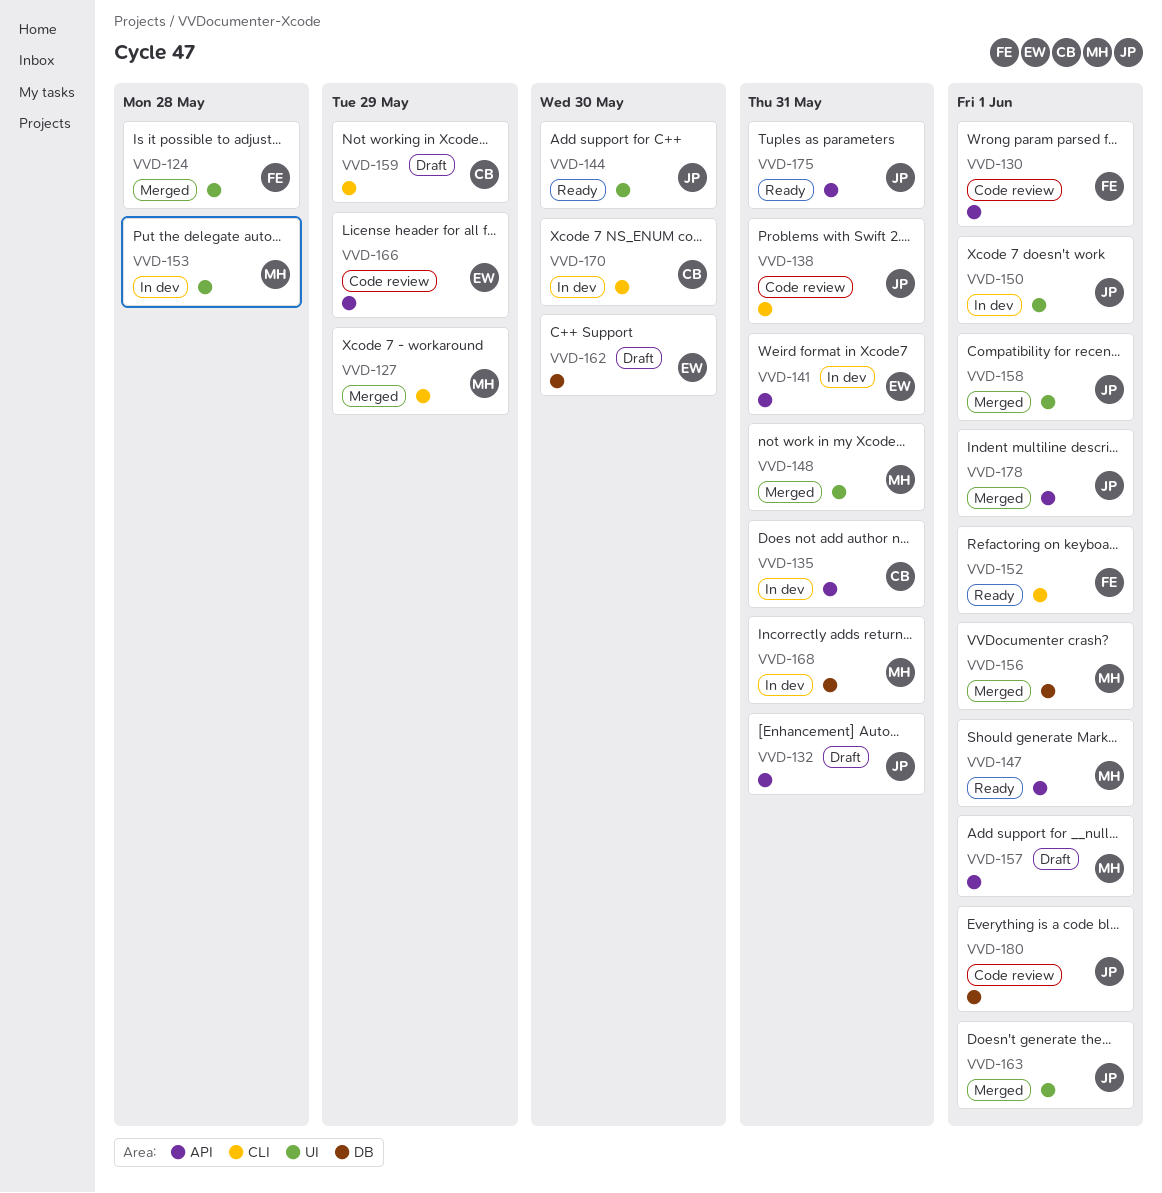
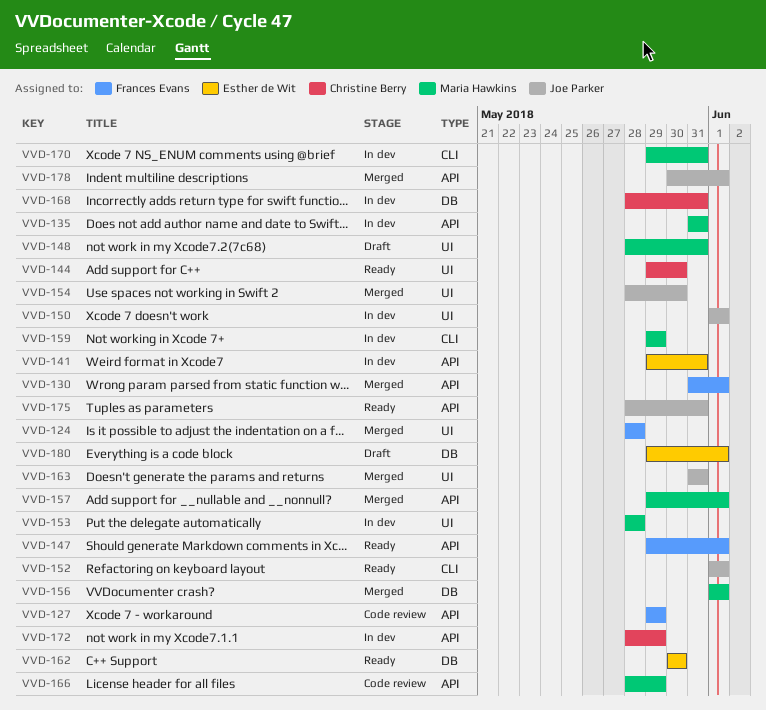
VVD-127, status: Merged -> Code review
VVD-127, owner: Maria Hawkins -> Frances Evans
VVD-127, label: CLI -> API
VVD-130, status: Code review -> Merged
VVD-132: present -> none
VVD-135, owner: Christine Berry -> Maria Hawkins
VVD-138: present -> none
VVD-144, owner: Joe Parker -> Christine Berry
VVD-147, owner: Maria Hawkins -> Frances Evans
VVD-148, status: Merged -> Draft
VVD-152, owner: Frances Evans -> Joe Parker
VVD-154: none -> present
VVD-157, status: Draft -> Merged
VVD-158: present -> none
VVD-159, status: Draft -> In dev
VVD-159, owner: Christine Berry -> Maria Hawkins
VVD-162, status: Draft -> Ready
VVD-163, due: Jun 1 -> May 31
VVD-166, owner: Esther de Wit -> Maria Hawkins
VVD-168, owner: Maria Hawkins -> Christine Berry
VVD-170, owner: Christine Berry -> Maria Hawkins
VVD-170, due: May 30 -> May 31
VVD-172: none -> present
VVD-180, status: Code review -> Draft
VVD-180, owner: Joe Parker -> Esther de Wit

